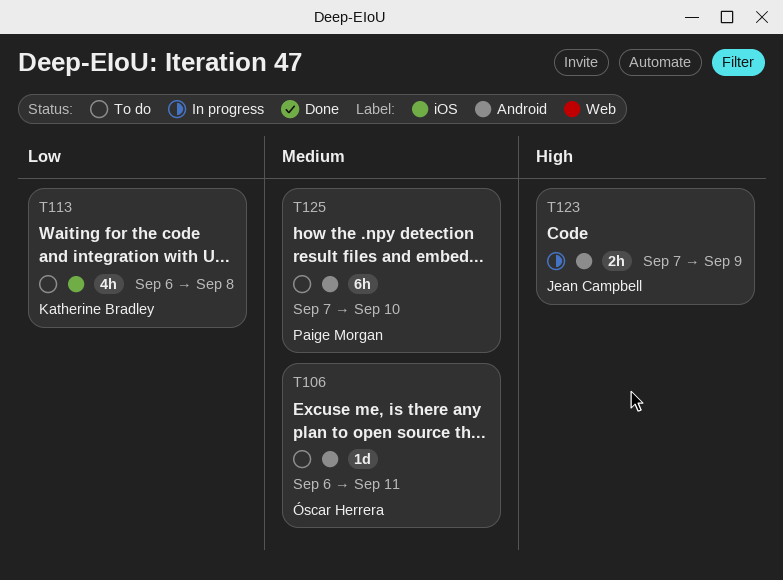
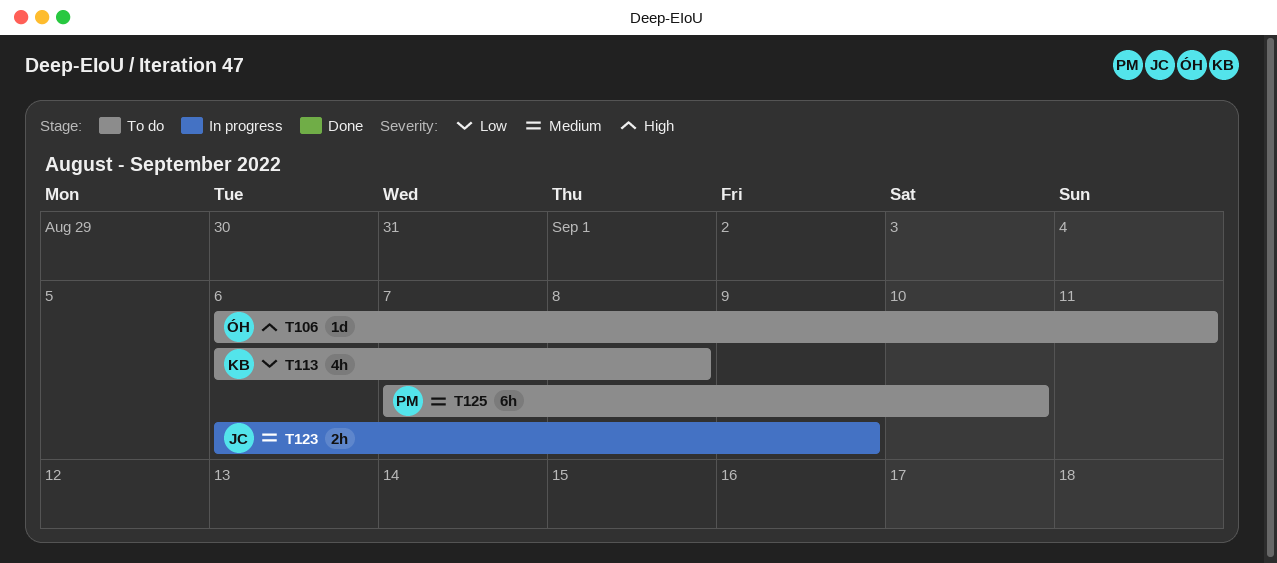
T106, priority: Medium -> High
T123, priority: High -> Medium
T123, start: Sep 7 -> Sep 6

